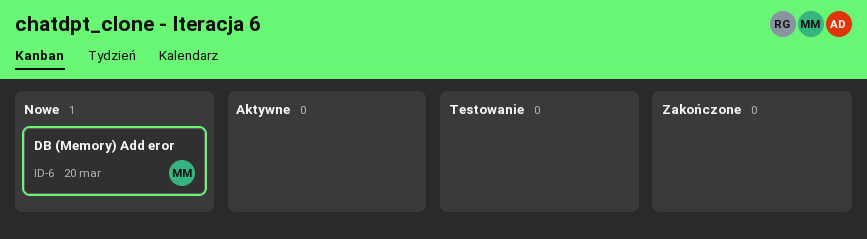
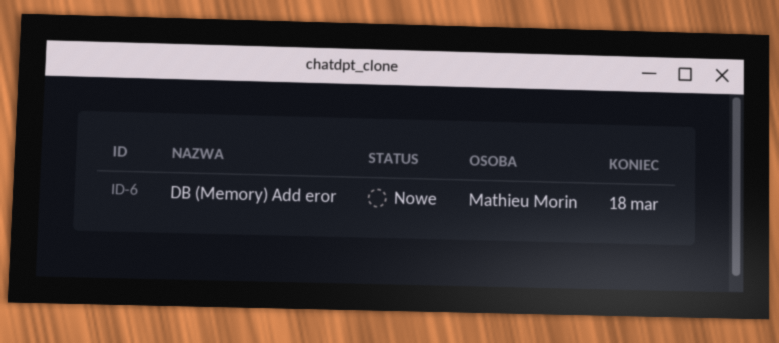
ID-6, due: Mar 20 -> Mar 18

